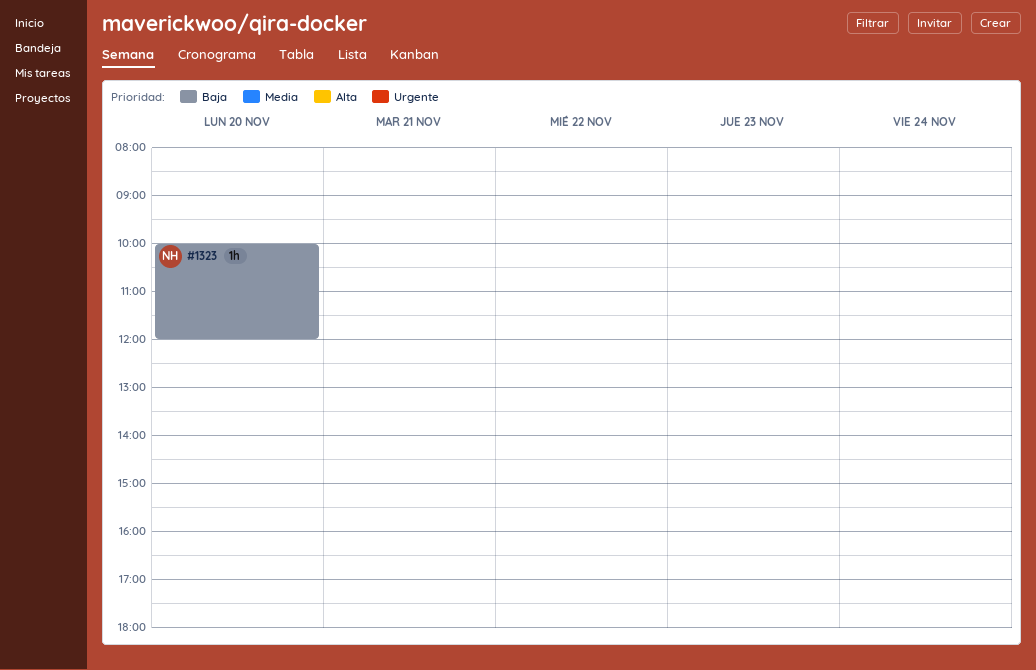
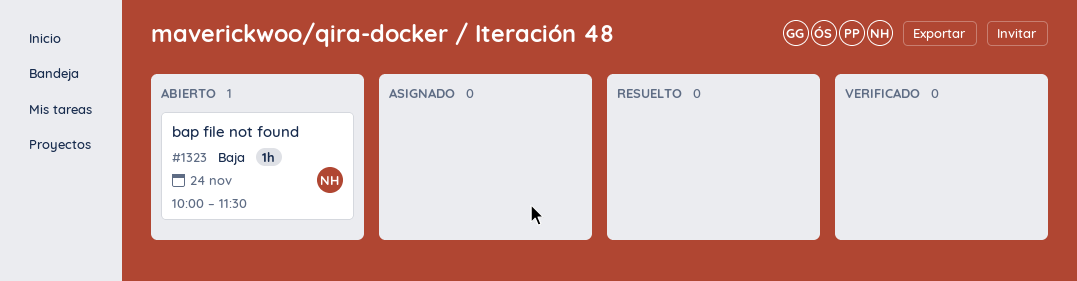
#1323, day: Nov 20 -> Nov 24
#1323, ends: 12:00 -> 11:30

